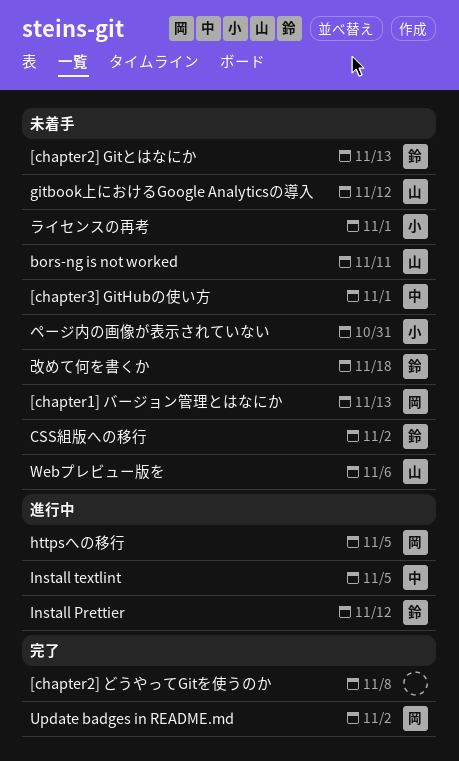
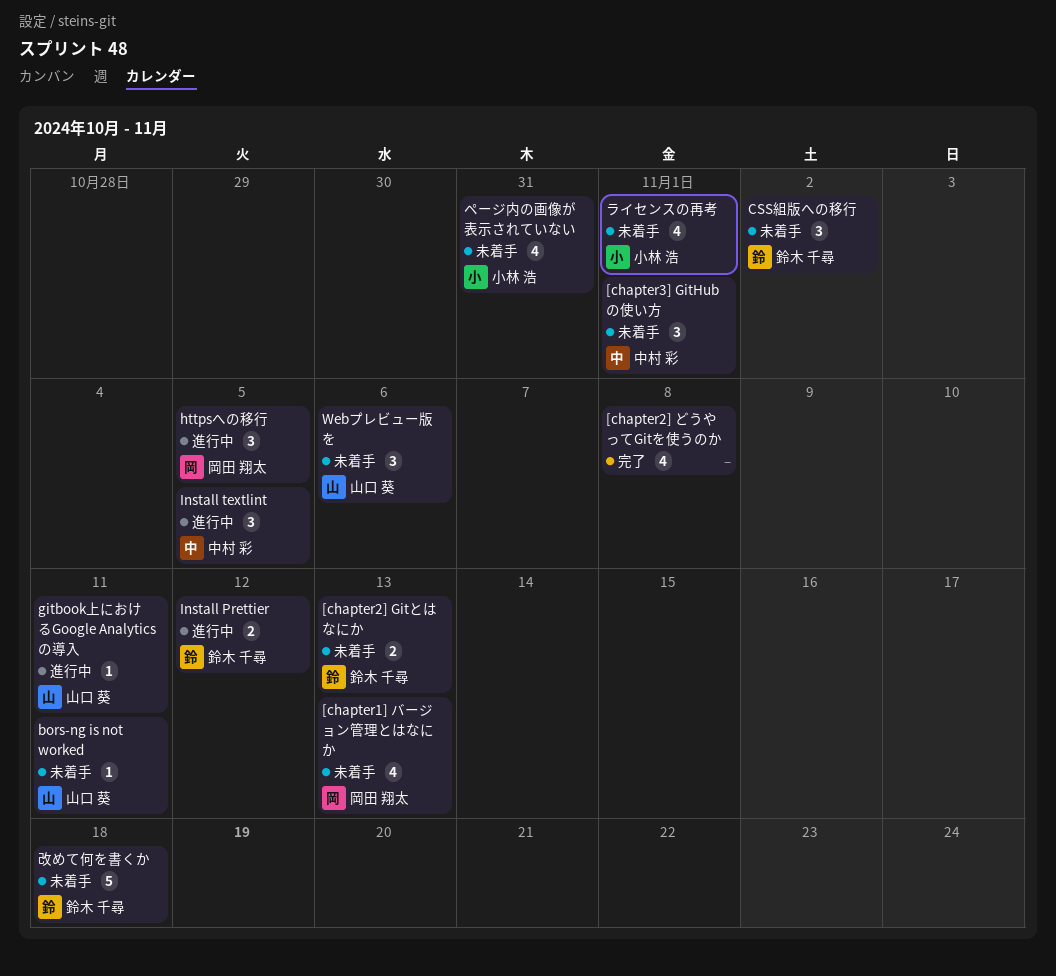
gitbook上におけるGoogle Analyticsの導入, status: 未着手 -> 進行中
gitbook上におけるGoogle Analyticsの導入, due: Nov 12 -> Nov 11
Update badges in README.md: present -> none

